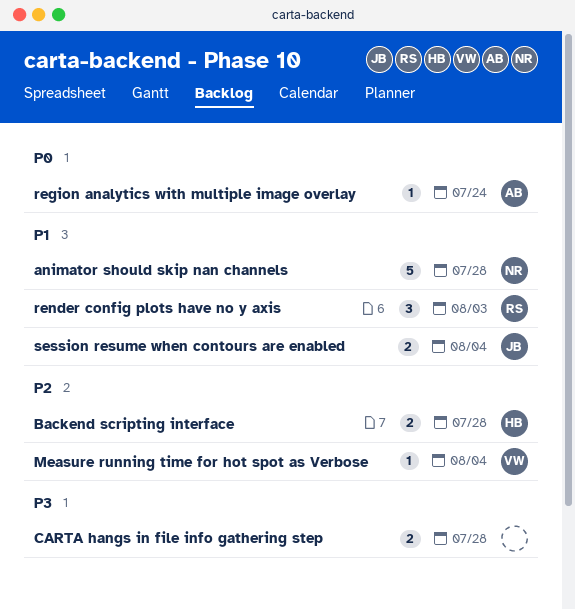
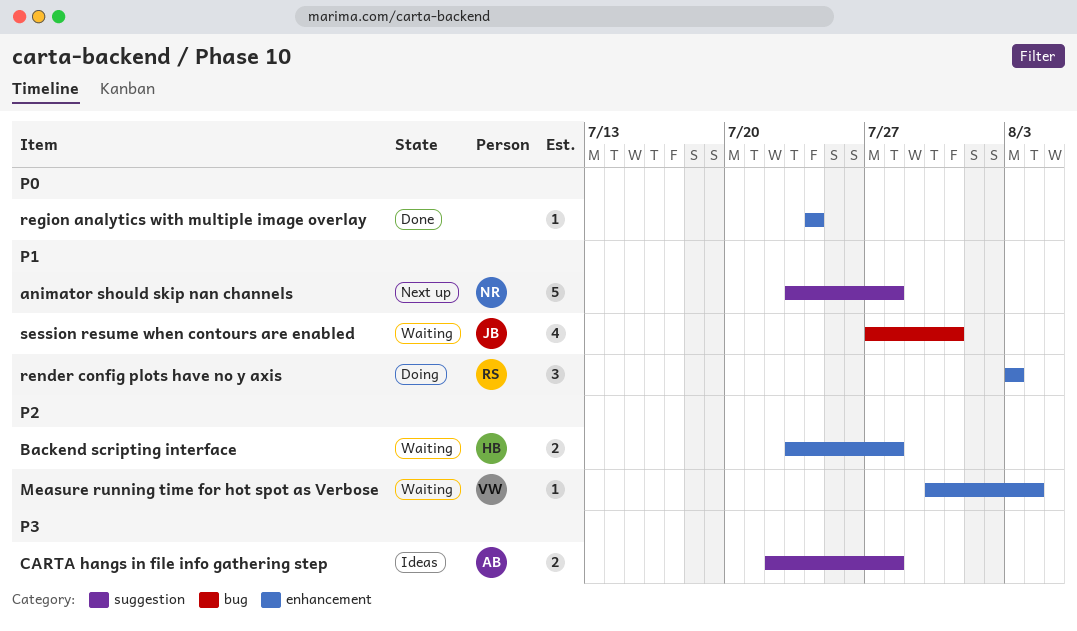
CARTA hangs in file info gathering step, owner: none -> AB
region analytics with multiple image overlay, owner: AB -> none
session resume when contours are enabled, estimate: 2 -> 4
session resume when contours are enabled, due: Aug 4 -> Jul 31

